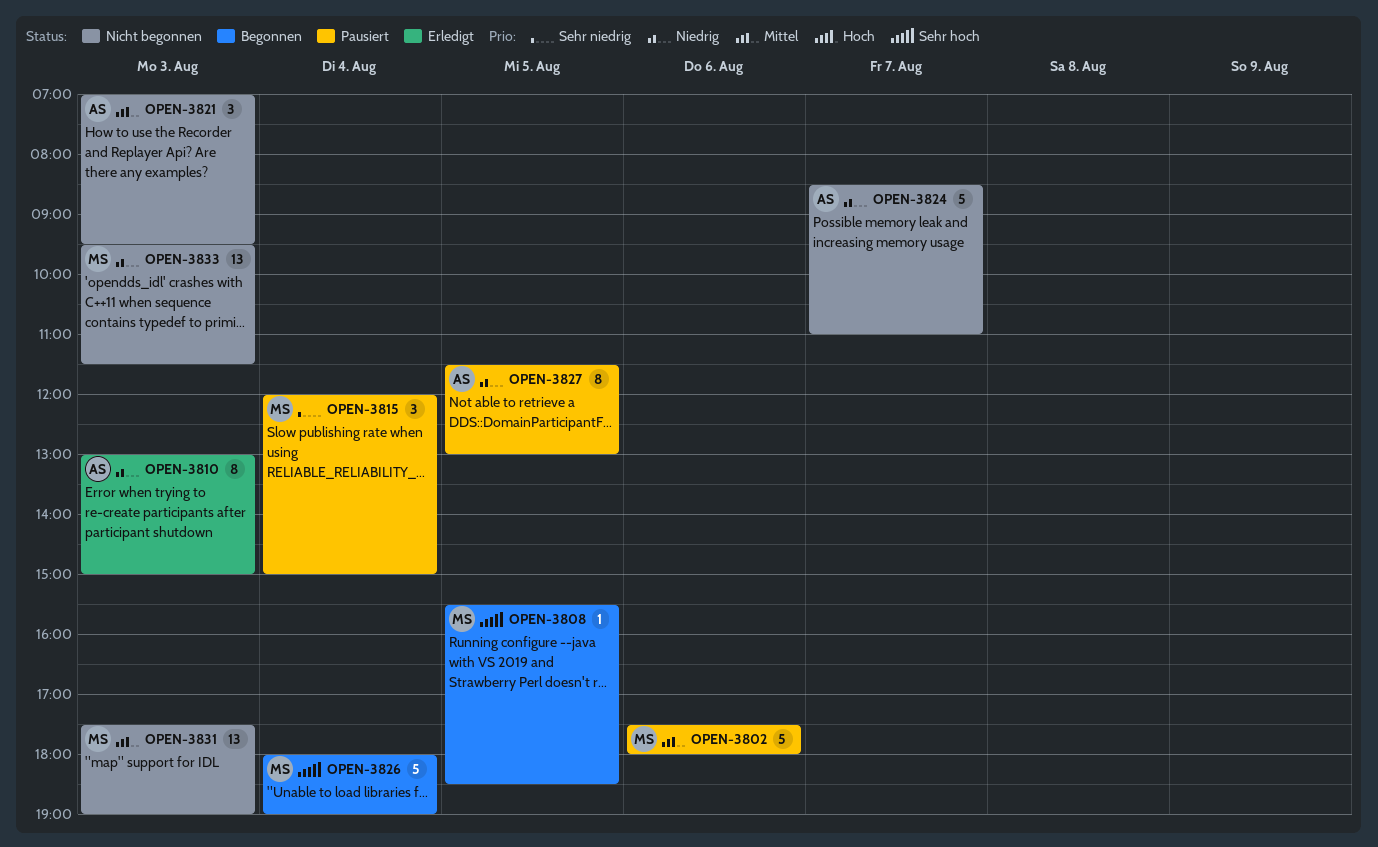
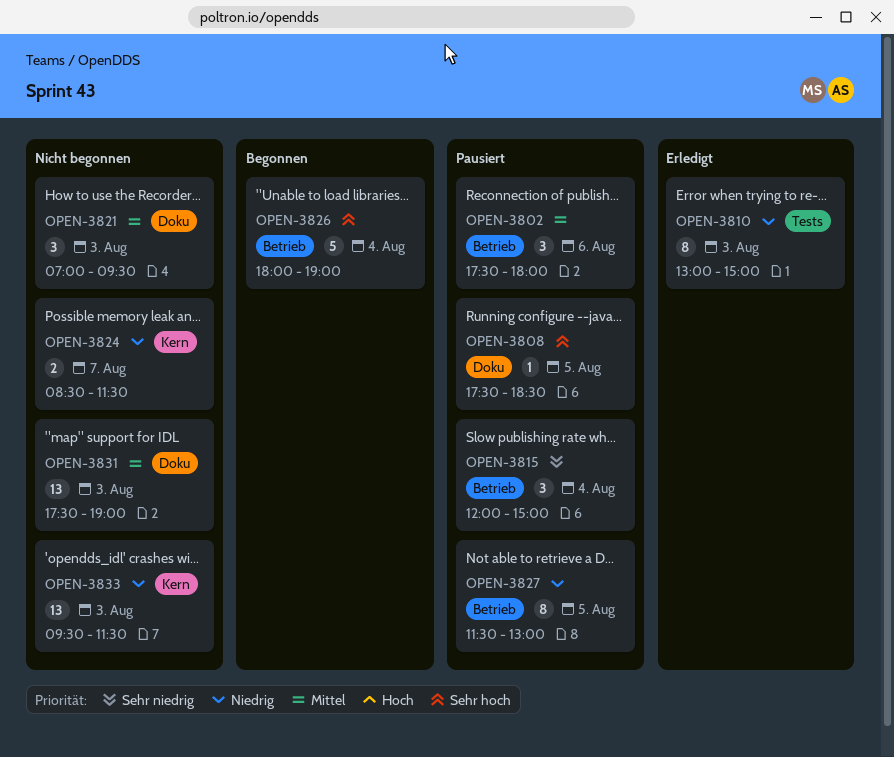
OPEN-3802, estimate: 5 -> 3
OPEN-3808, status: Begonnen -> Pausiert
OPEN-3808, begins: 15:30 -> 17:30
OPEN-3824, estimate: 5 -> 2
OPEN-3824, ends: 11:00 -> 11:30

